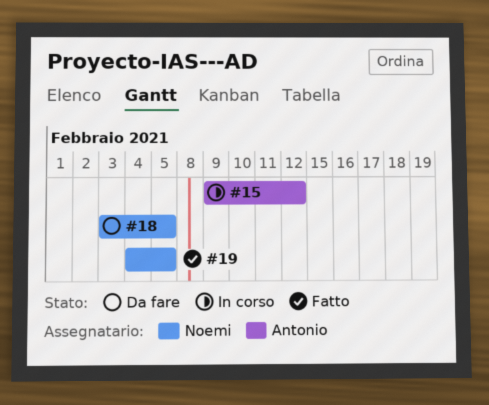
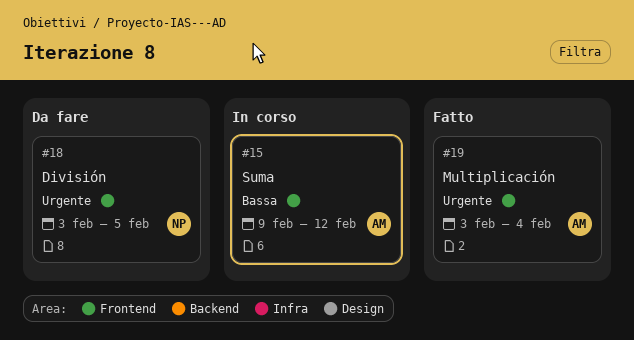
#19, owner: Noemi -> Antonio
#19, start: Feb 4 -> Feb 3
#19, due: Feb 5 -> Feb 4

